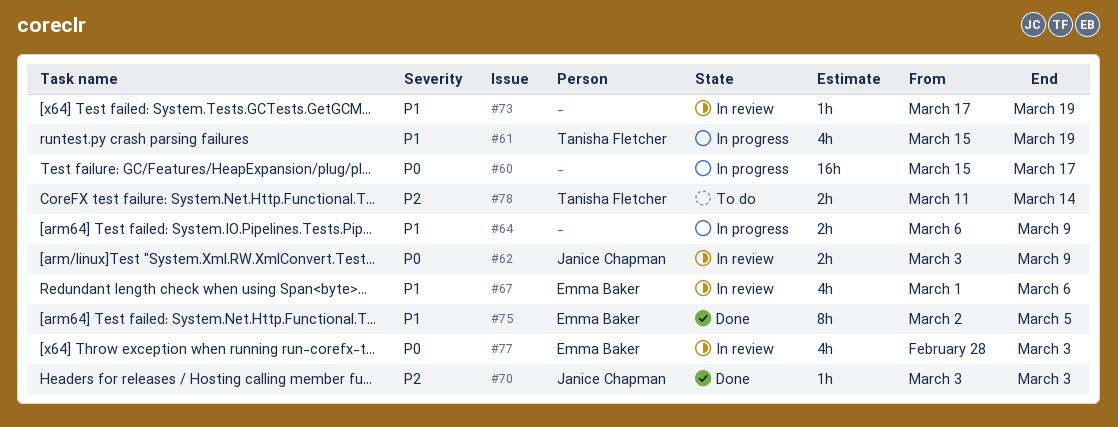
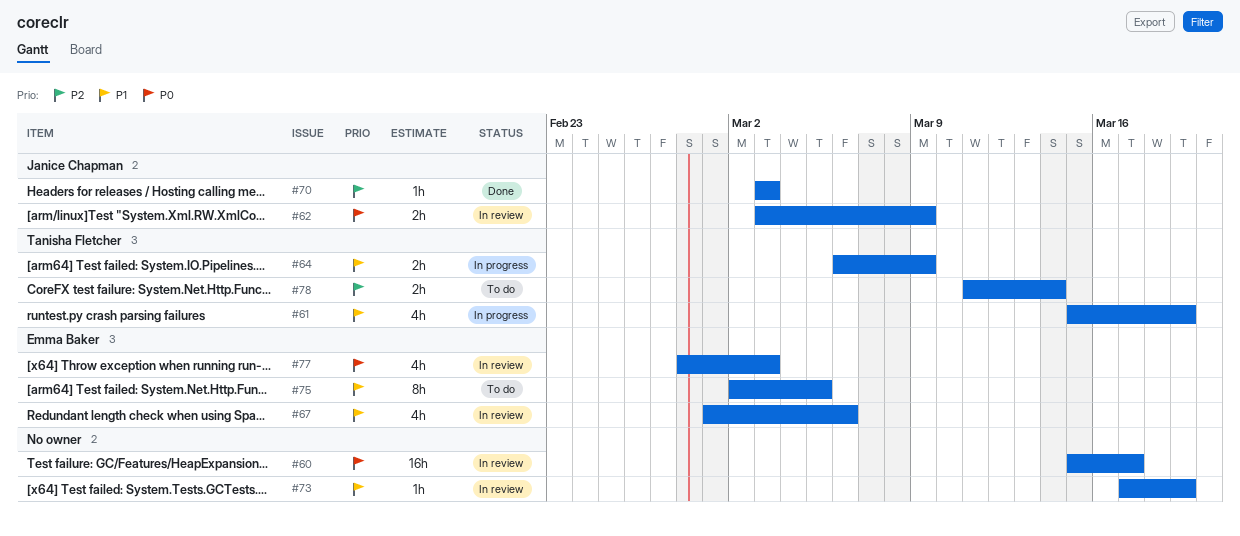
#60, status: In progress -> In review
#64, owner: none -> Tanisha Fletcher
#75, status: Done -> To do

